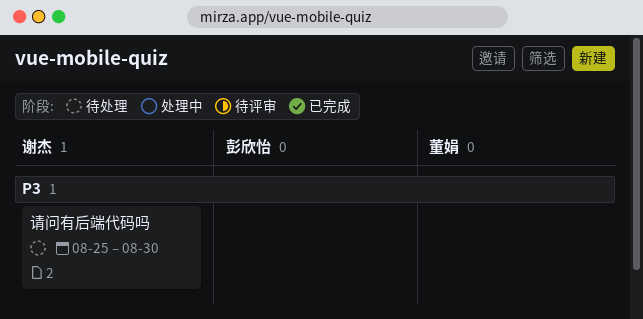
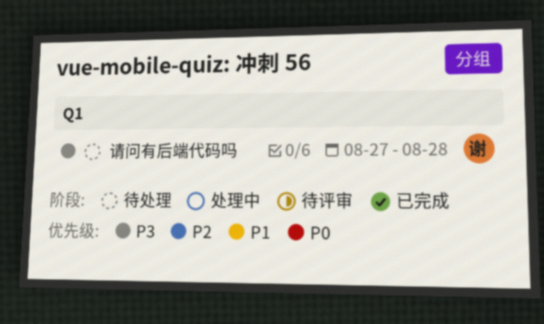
请问有后端代码吗, start: Aug 25 -> Aug 27
请问有后端代码吗, due: Aug 30 -> Aug 28

